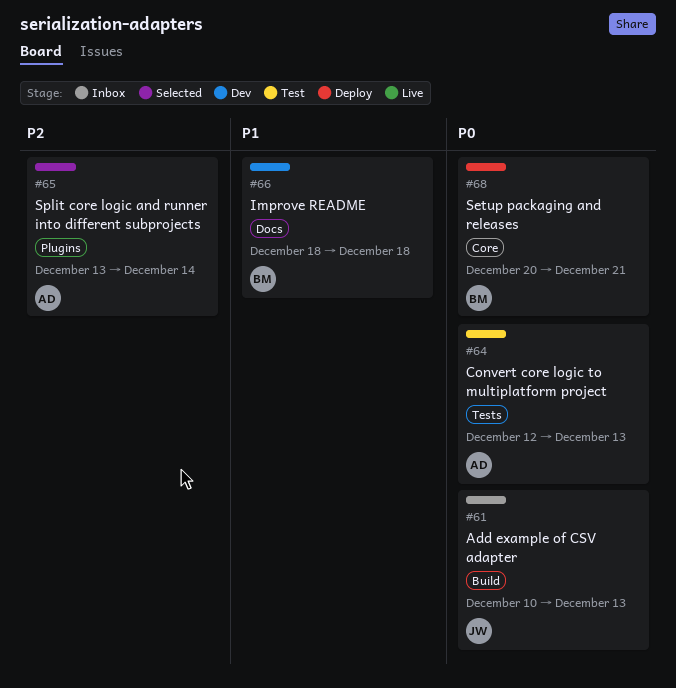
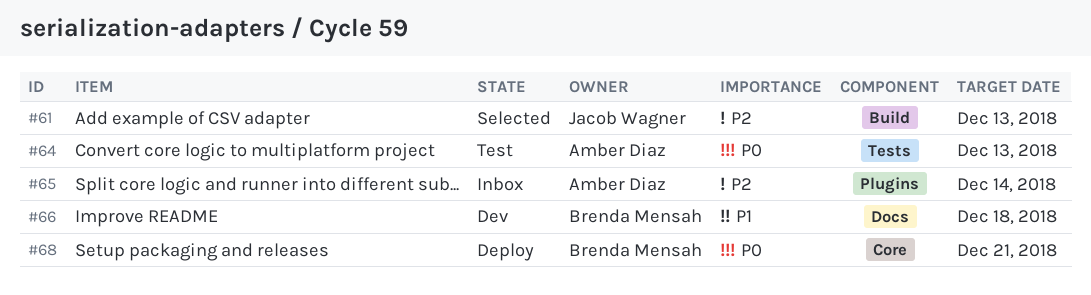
#61, status: Inbox -> Selected
#61, priority: P0 -> P2
#65, status: Selected -> Inbox

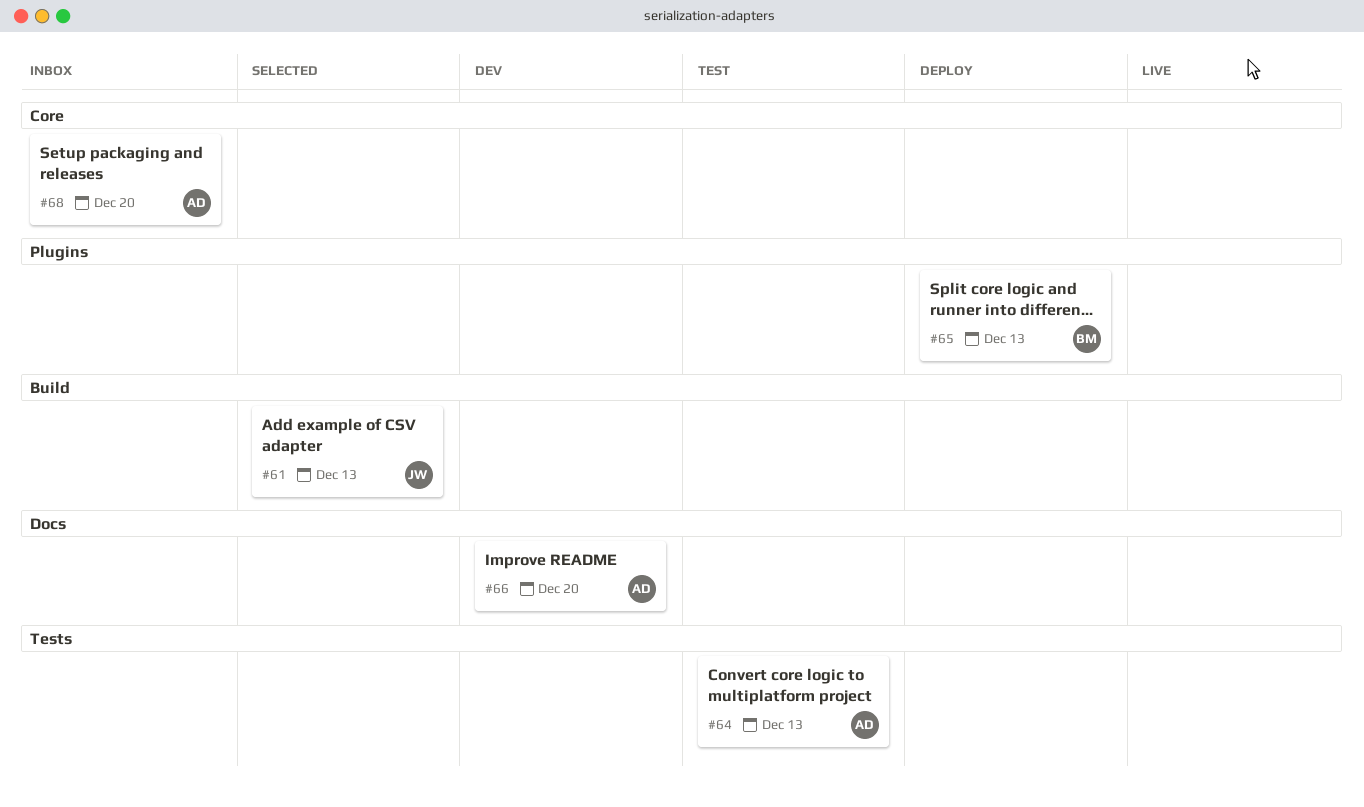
#65, status: Inbox -> Deploy
#65, owner: Amber Diaz -> Brenda Mensah
#65, due: Dec 14 -> Dec 13
#66, owner: Brenda Mensah -> Amber Diaz
#66, due: Dec 18 -> Dec 20
#68, status: Deploy -> Inbox
#68, owner: Brenda Mensah -> Amber Diaz
#68, due: Dec 21 -> Dec 20

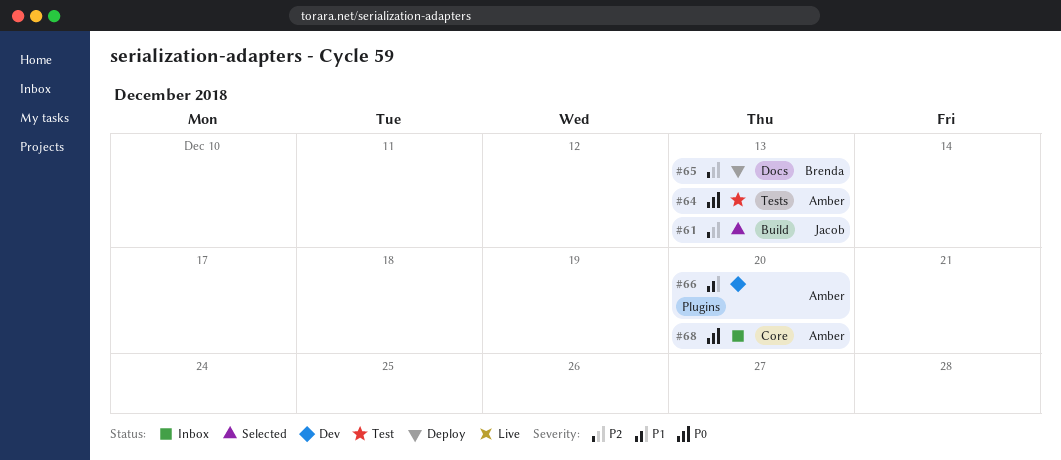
#65, label: Plugins -> Docs
#66, label: Docs -> Plugins

